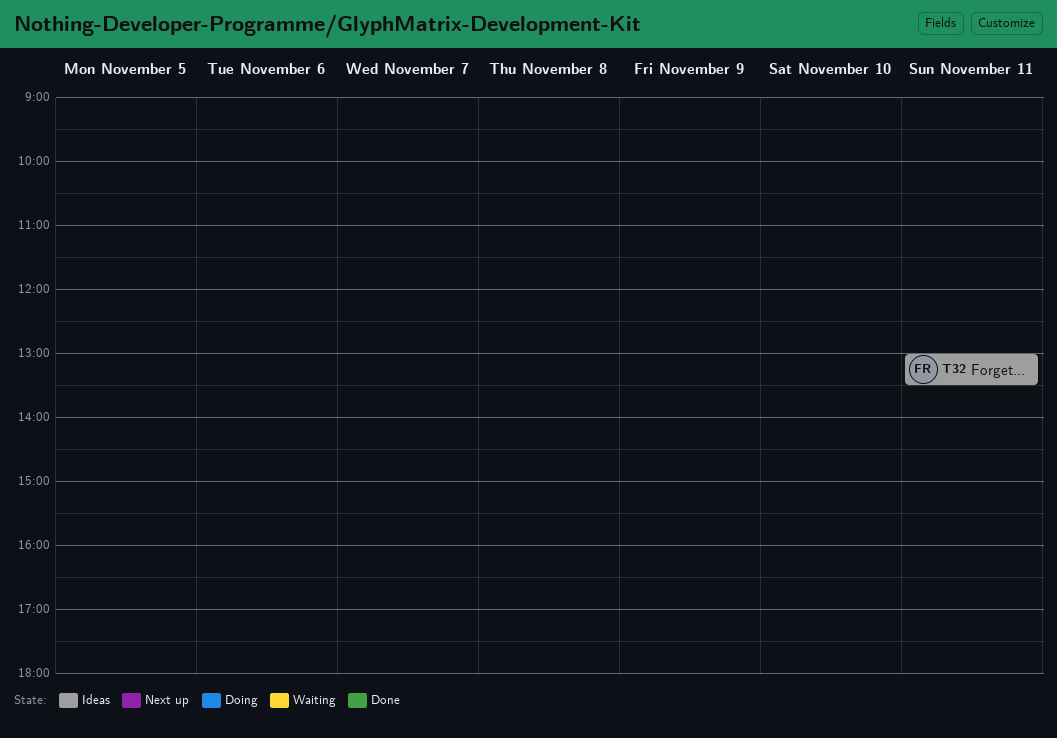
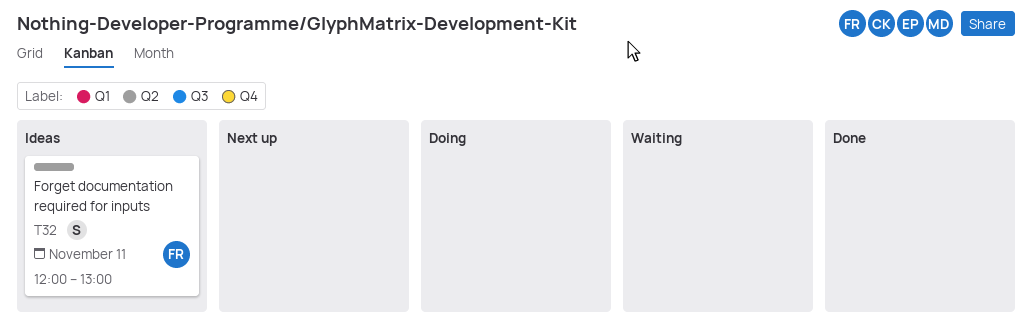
T32, begins: 13:00 -> 12:00
T32, ends: 13:30 -> 13:00

